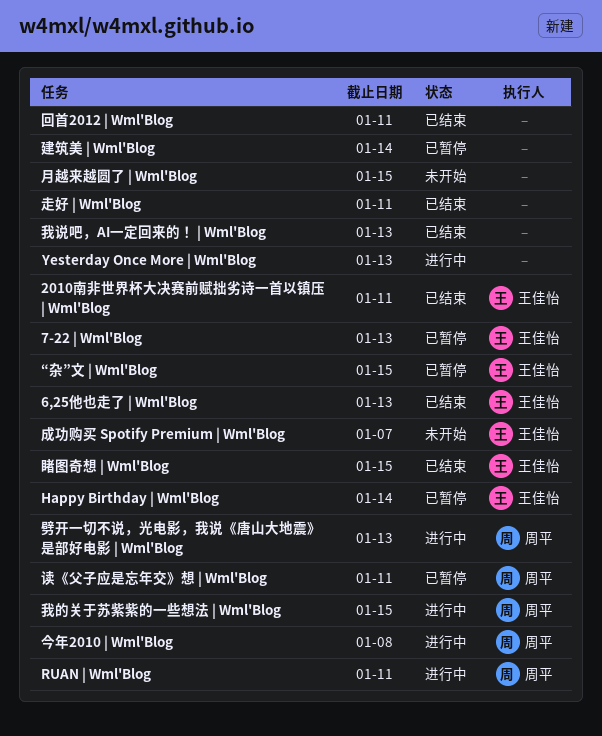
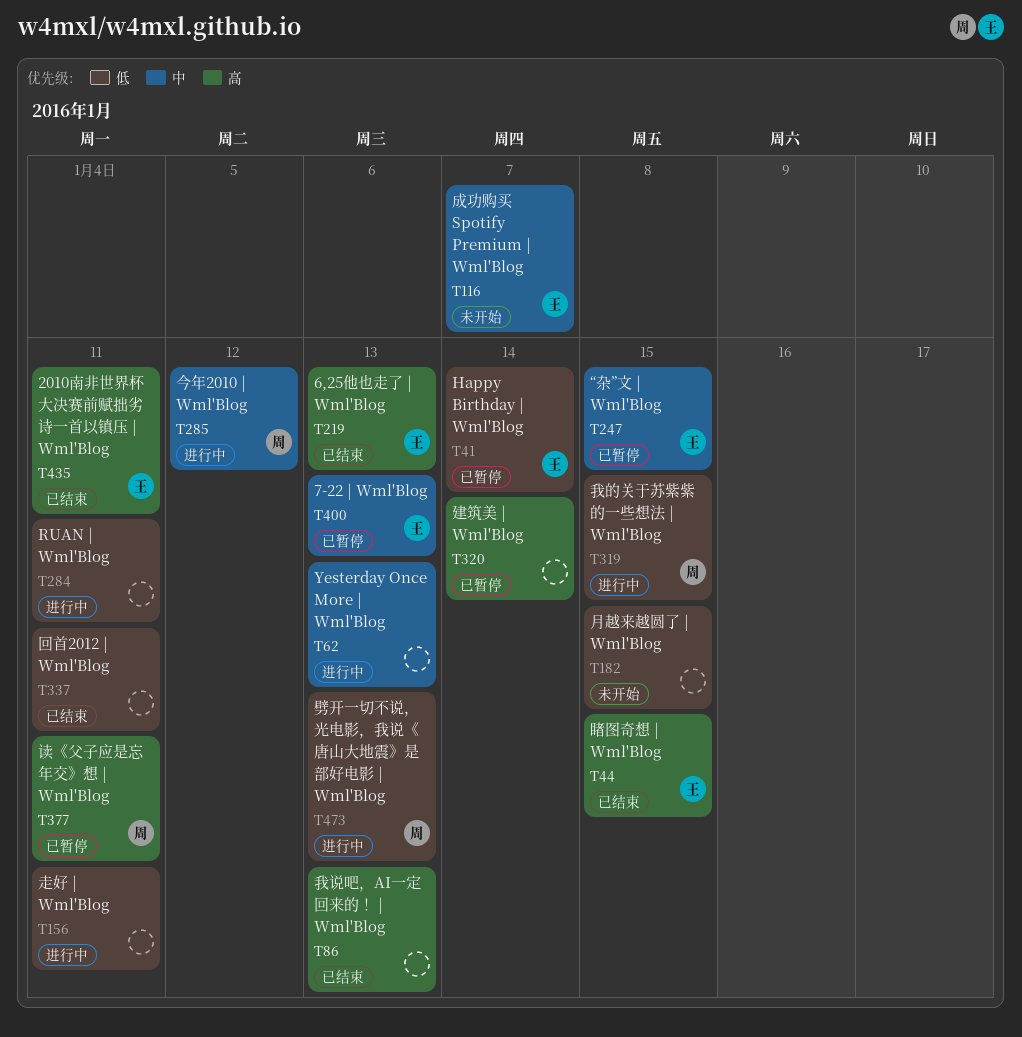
RUAN | Wml'Blog, owner: 周平 -> none
今年2010 | Wml'Blog, due: Jan 8 -> Jan 12
走好 | Wml'Blog, status: 已结束 -> 进行中

